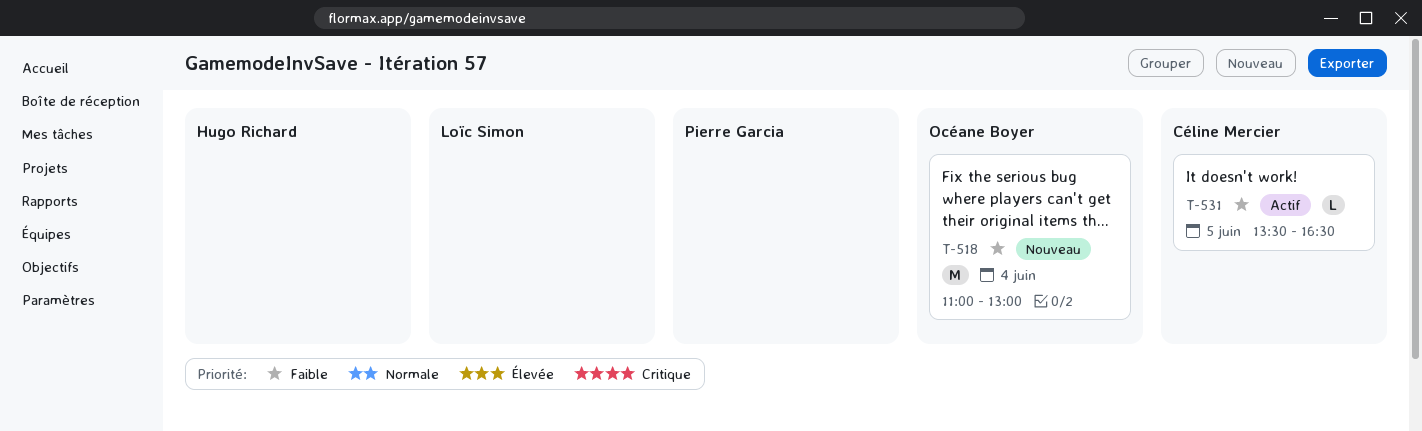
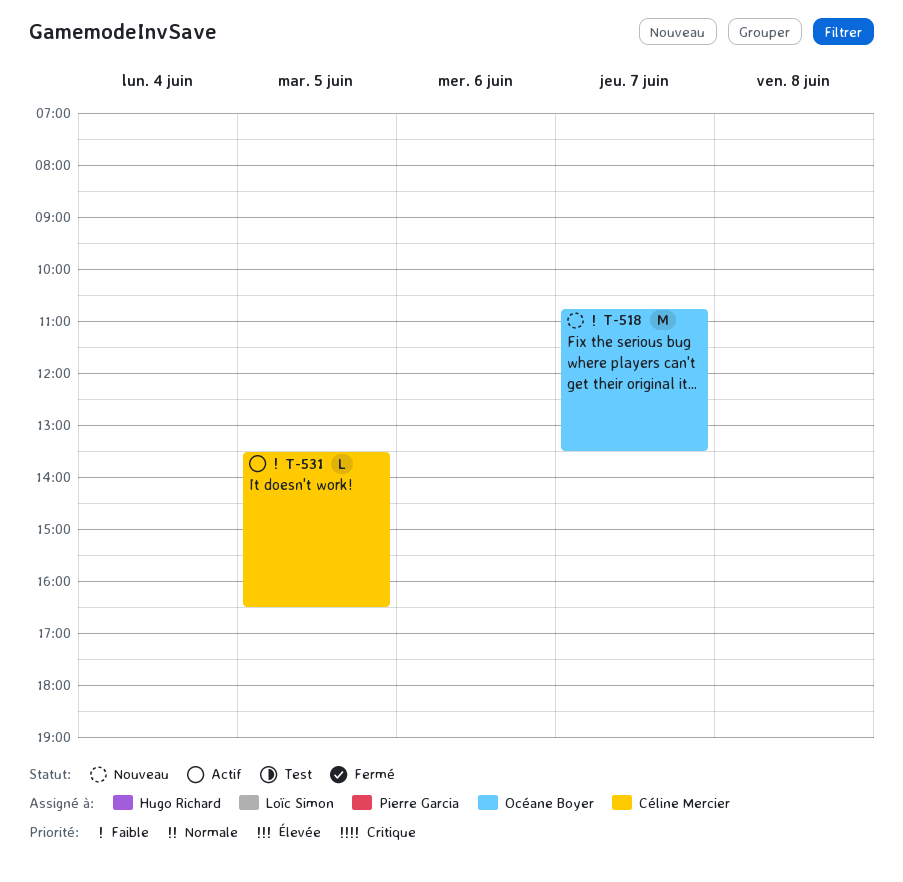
T-518, day: Jun 4 -> Jun 7
T-518, begins: 11:00 -> 10:45
T-518, ends: 13:00 -> 13:30

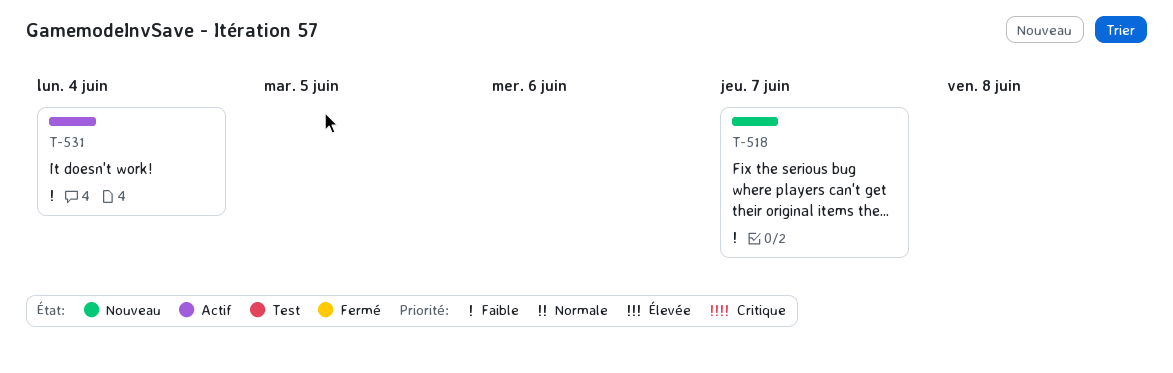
T-531, day: Jun 5 -> Jun 4

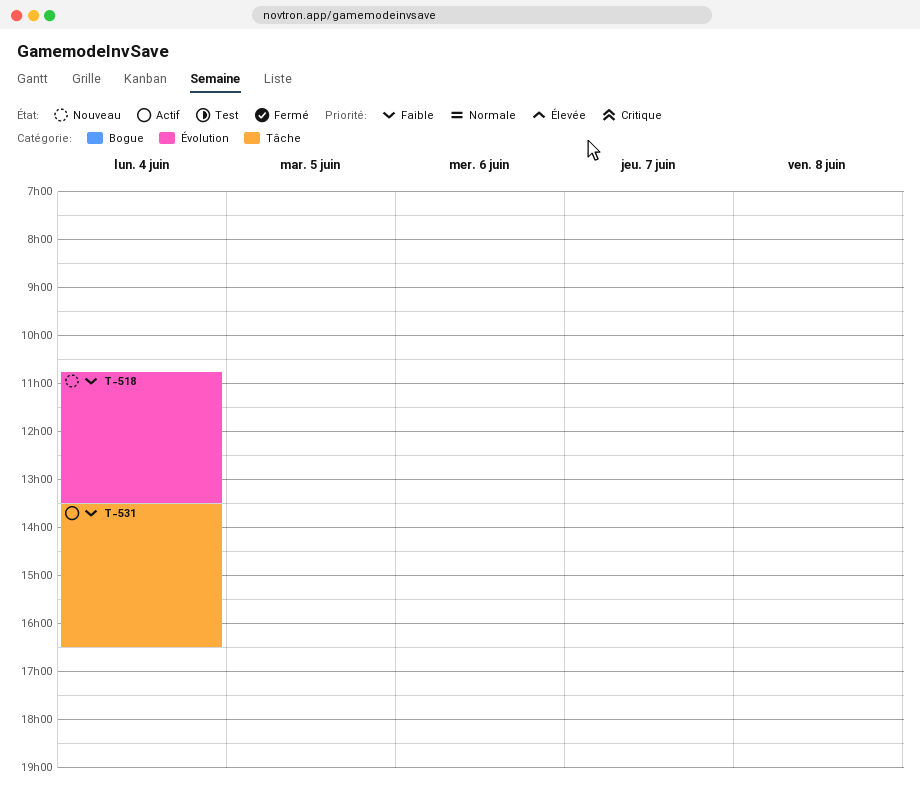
T-518, day: Jun 7 -> Jun 4

